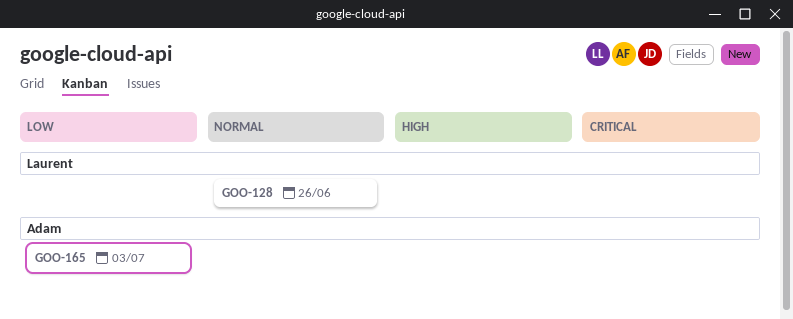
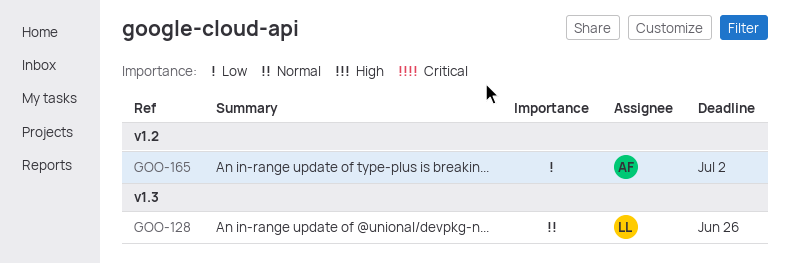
GOO-165, due: Jul 3 -> Jul 2

